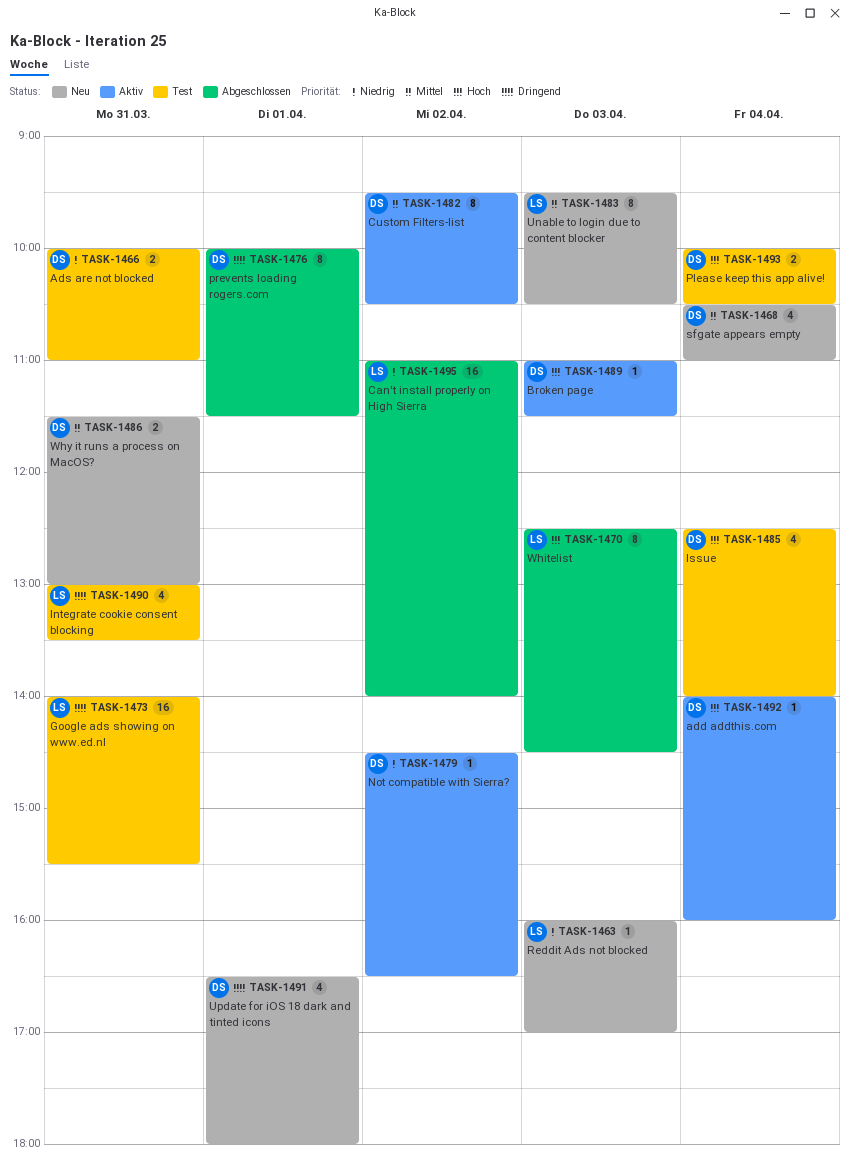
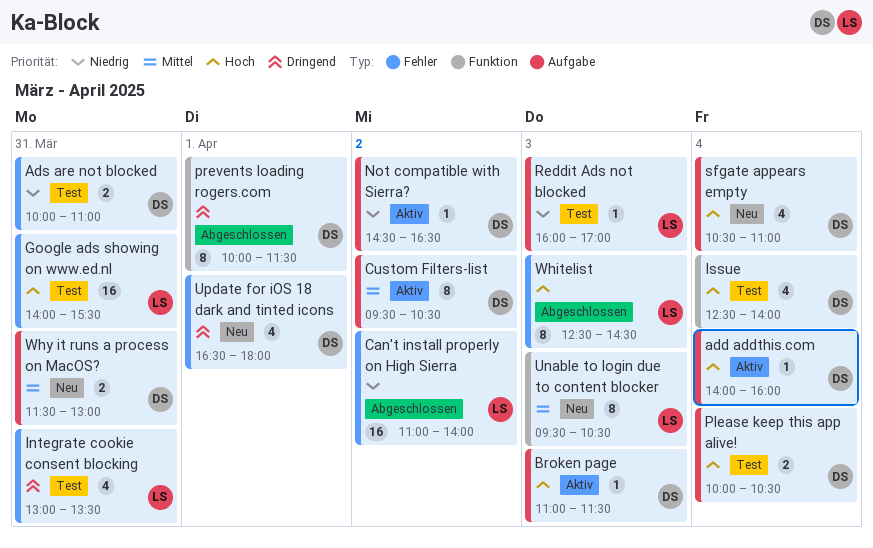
Google ads showing on www.ed.nl, priority: Dringend -> Hoch
Reddit Ads not blocked, status: Neu -> Test
sfgate appears empty, priority: Mittel -> Hoch

